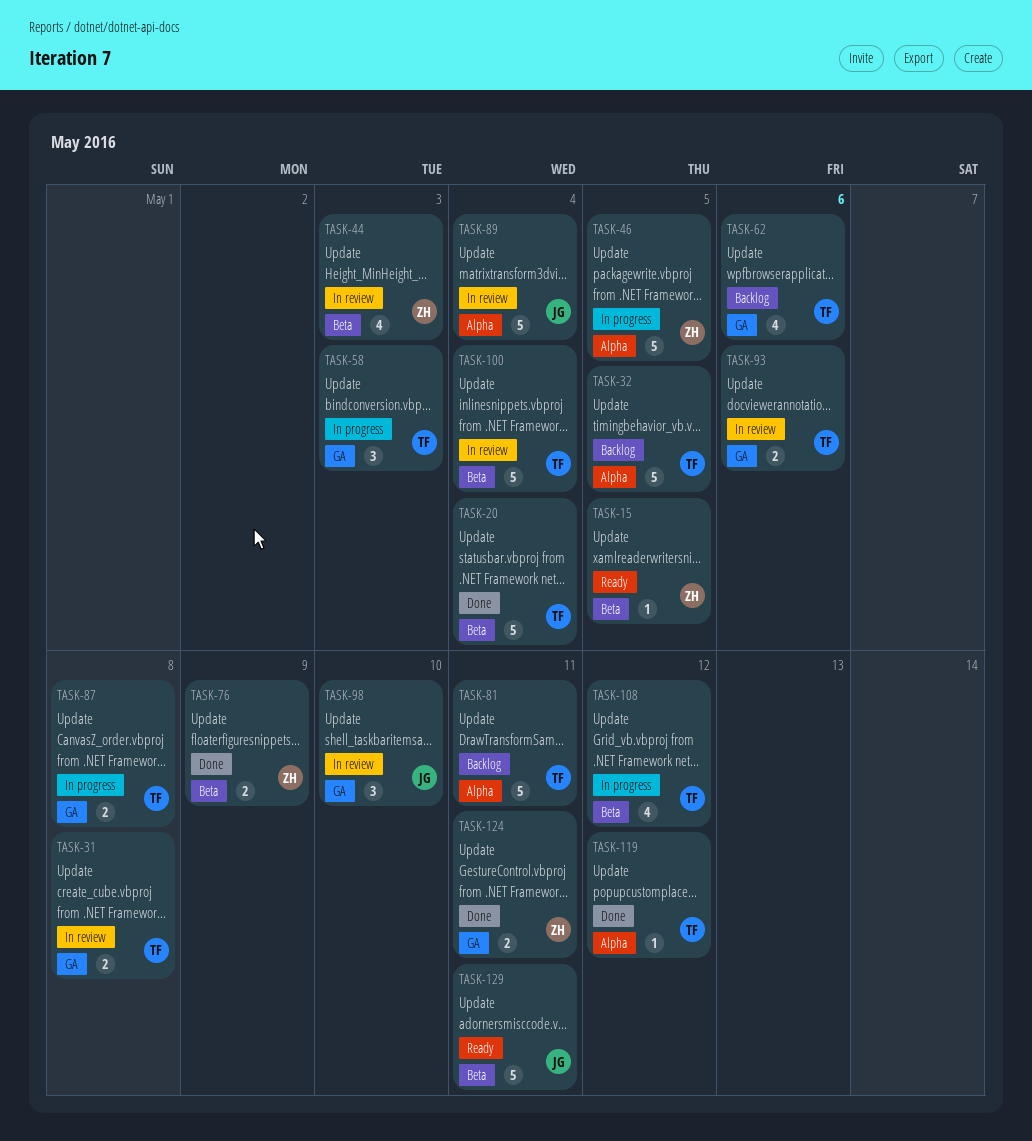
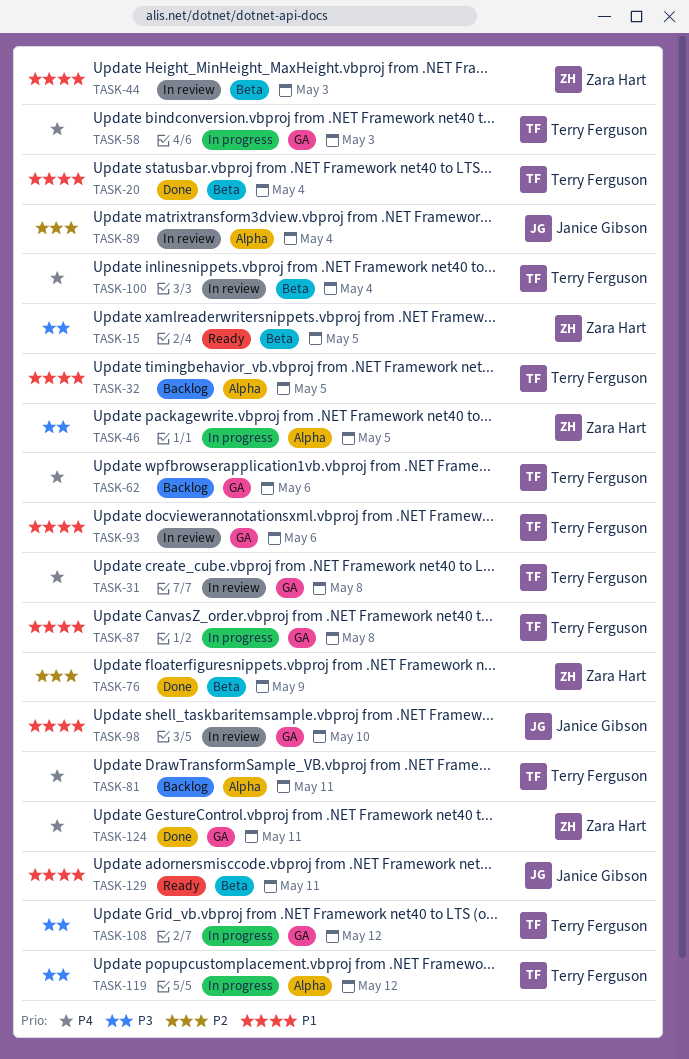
TASK-108, label: Beta -> GA
TASK-119, status: Done -> In progress

